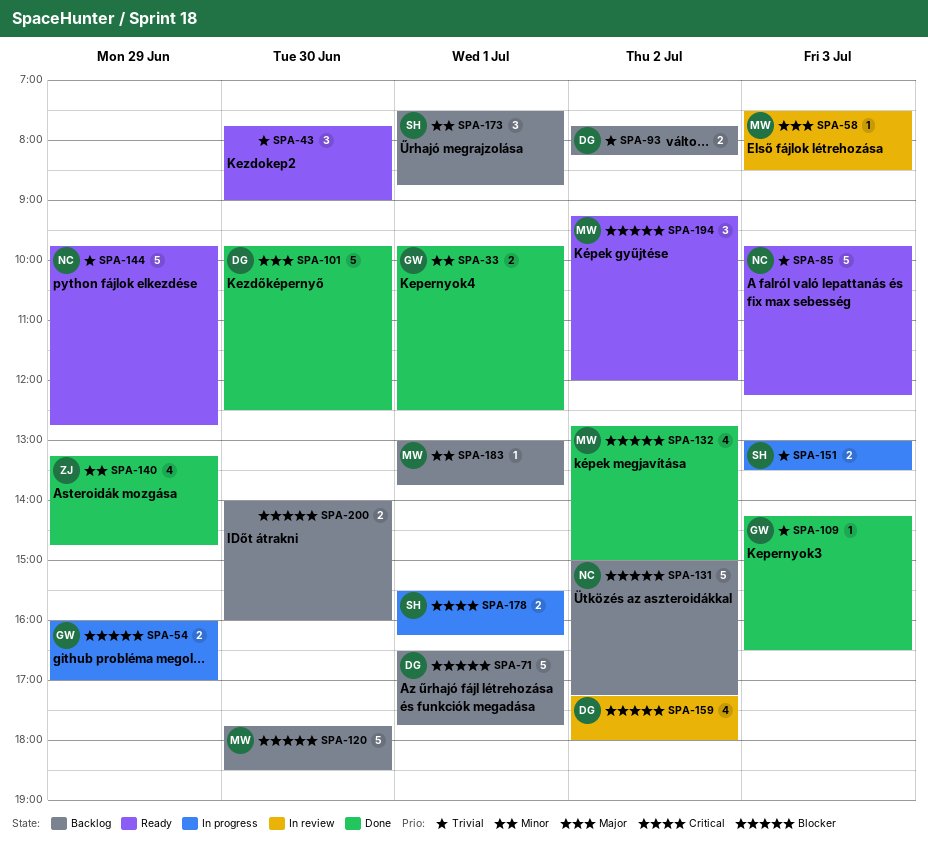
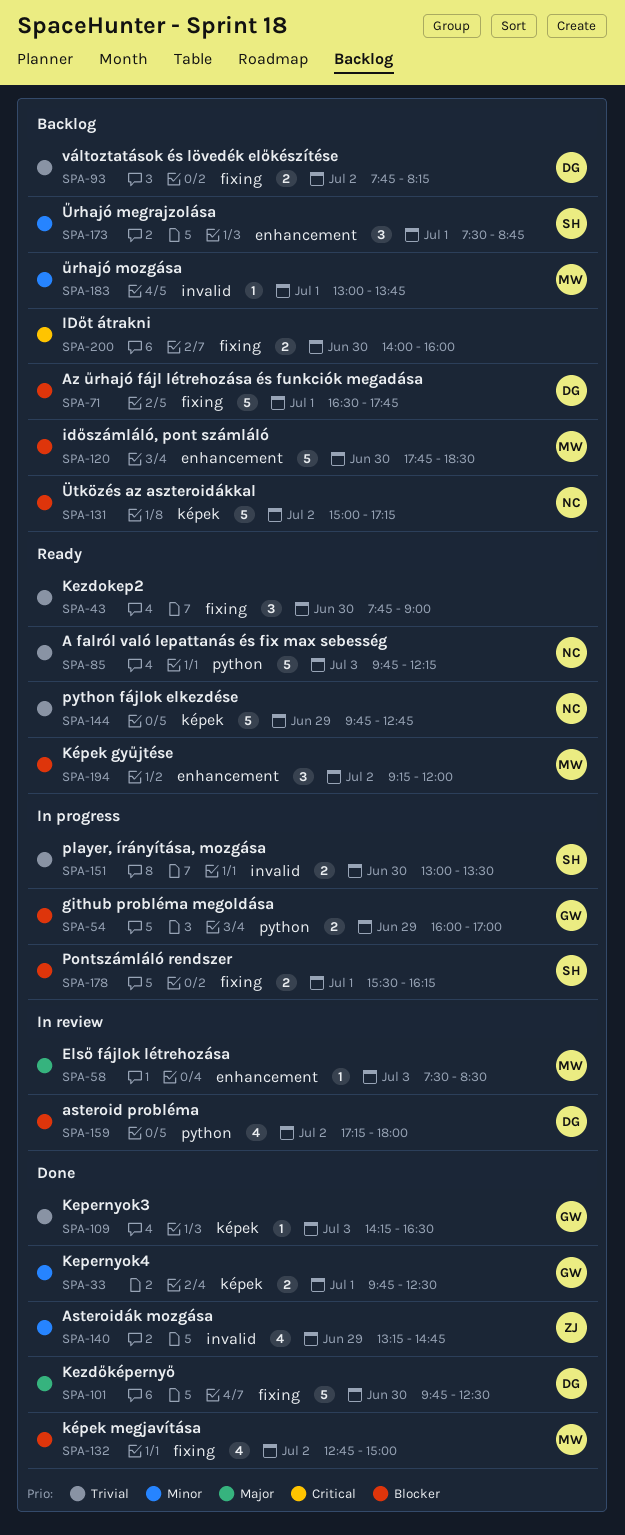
SPA-151, day: Jul 3 -> Jun 30
SPA-178, priority: Critical -> Blocker
SPA-200, priority: Blocker -> Critical

